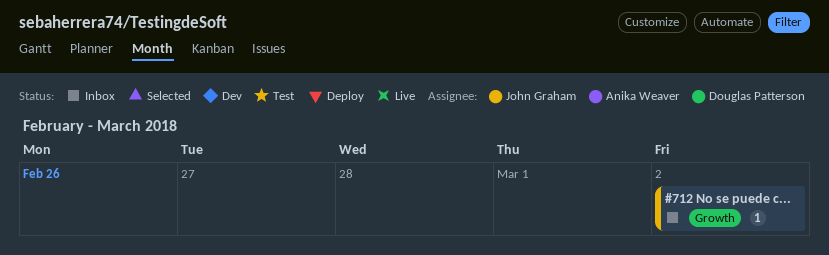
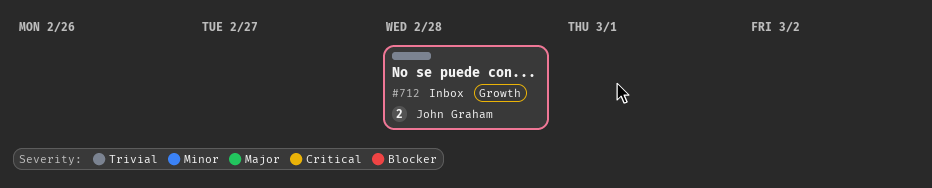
#712, estimate: 1 -> 2
#712, due: Mar 2 -> Feb 28

